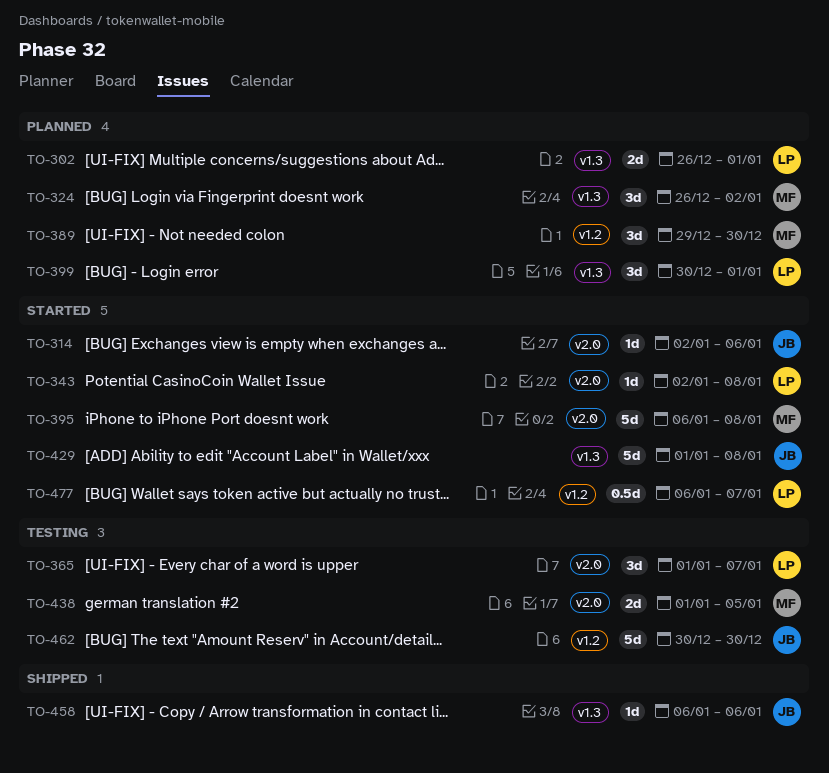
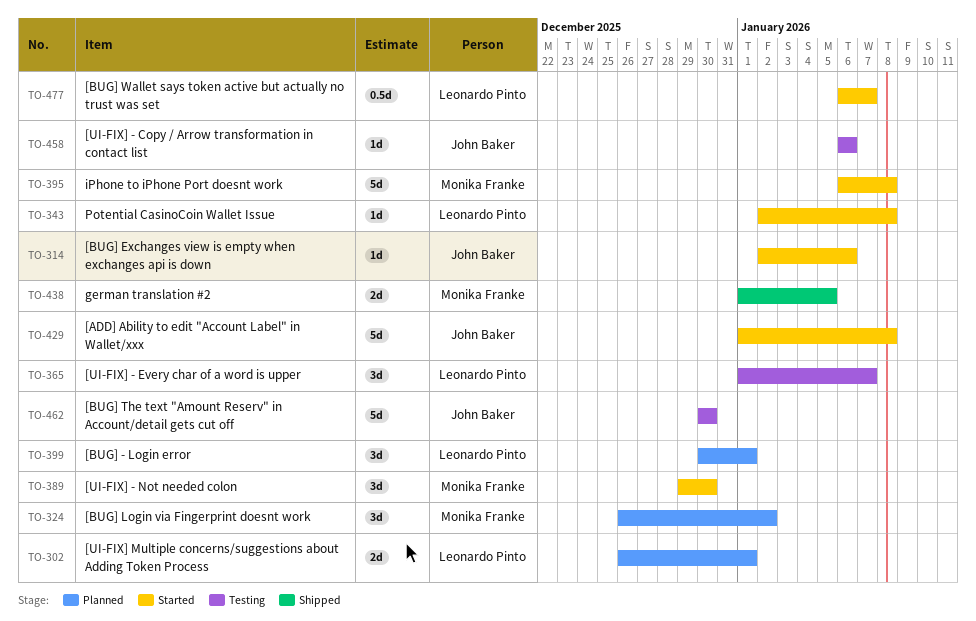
TO-389, status: Planned -> Started
TO-438, status: Testing -> Shipped
TO-458, status: Shipped -> Testing

